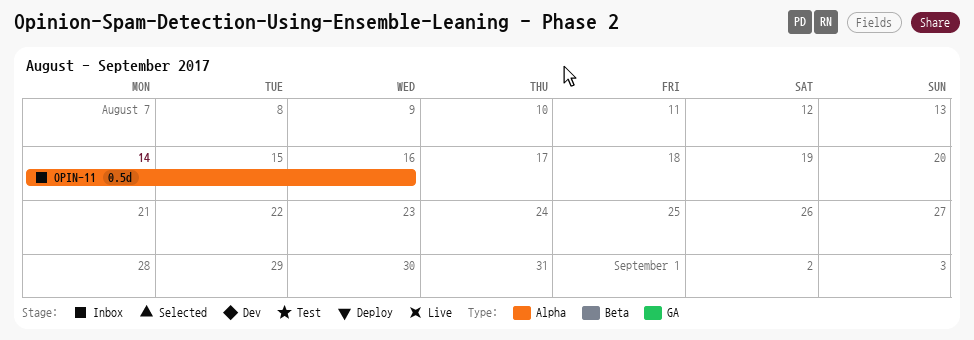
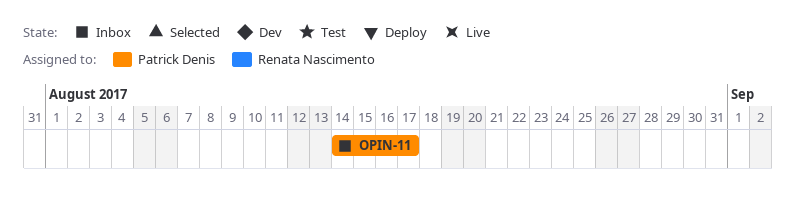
OPIN-11, due: Aug 16 -> Aug 17

